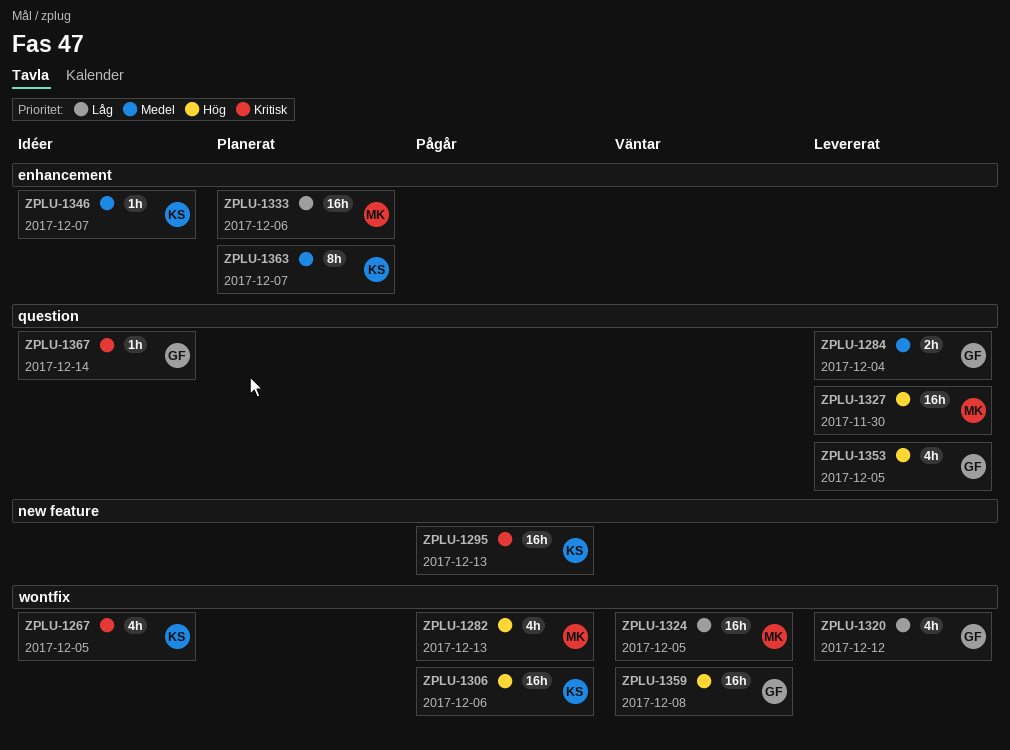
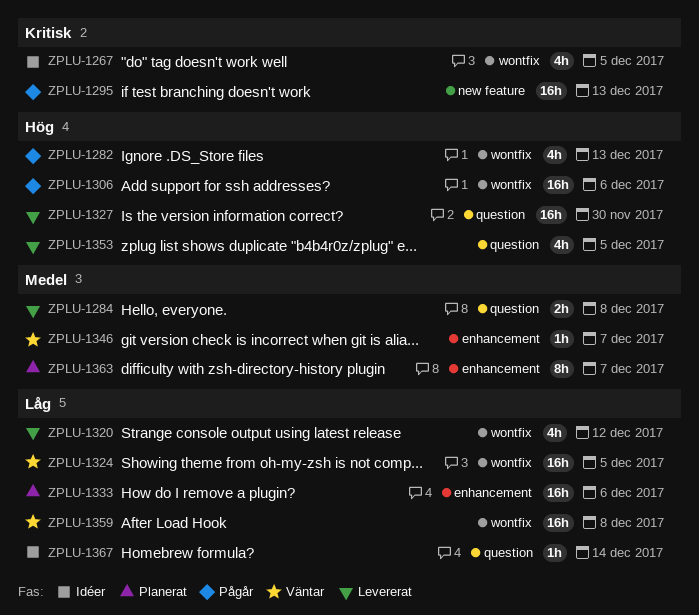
ZPLU-1284, due: Dec 4 -> Dec 8
ZPLU-1346, status: Idéer -> Väntar
ZPLU-1359, priority: Hög -> Låg
ZPLU-1367, priority: Kritisk -> Låg

